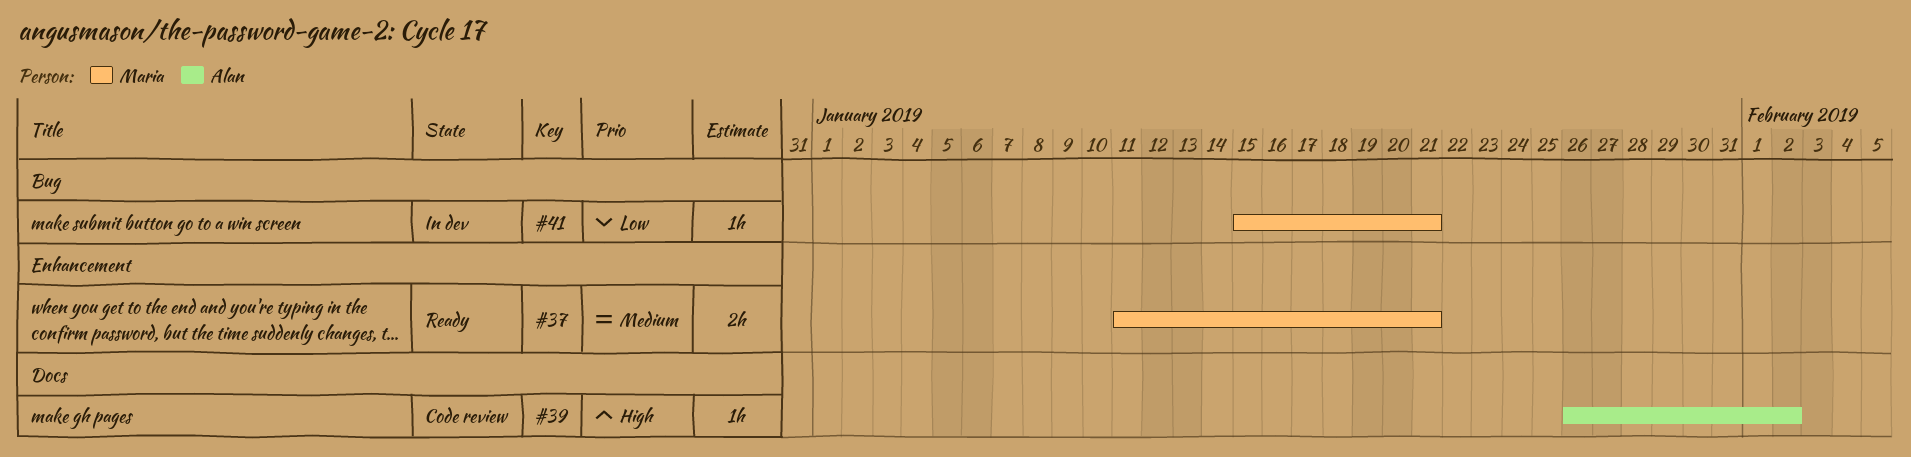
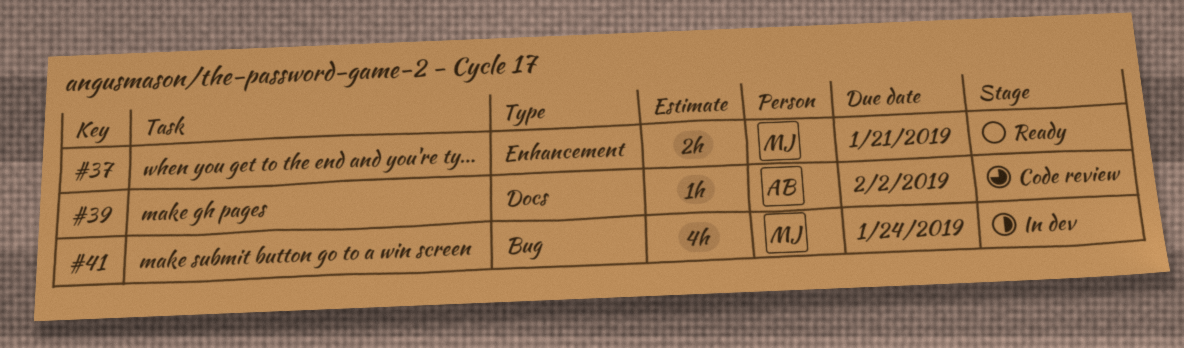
#41, estimate: 1h -> 4h
#41, due: Jan 21 -> Jan 24

